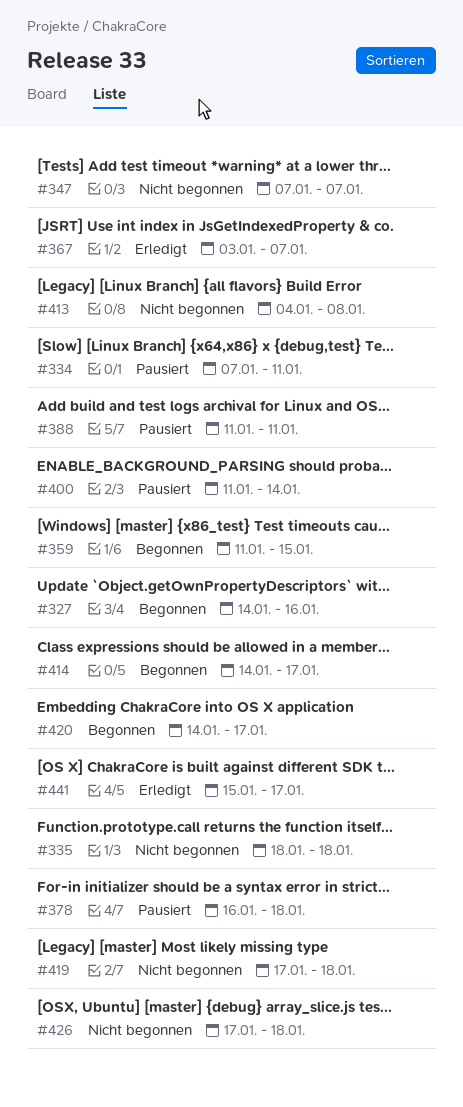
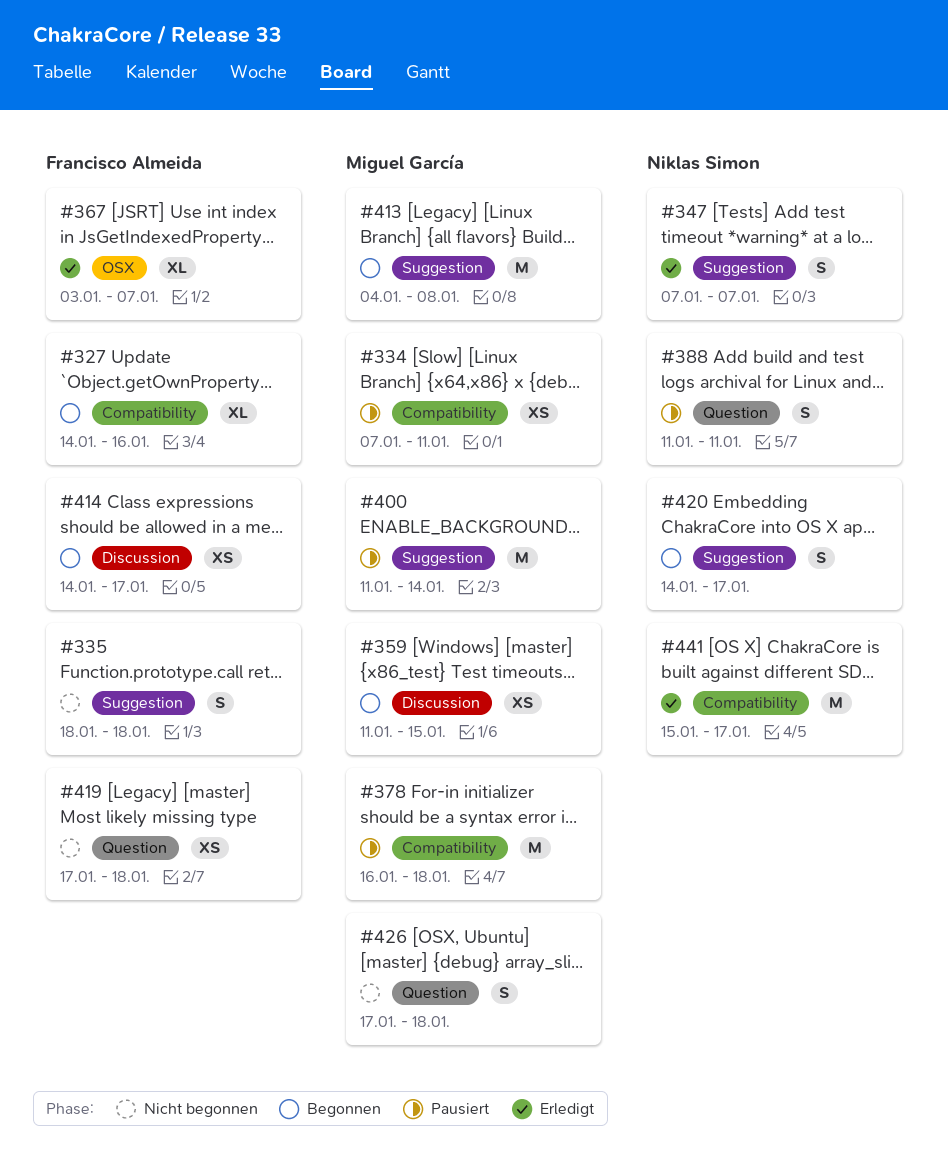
#347, status: Nicht begonnen -> Erledigt
#413, status: Nicht begonnen -> Begonnen

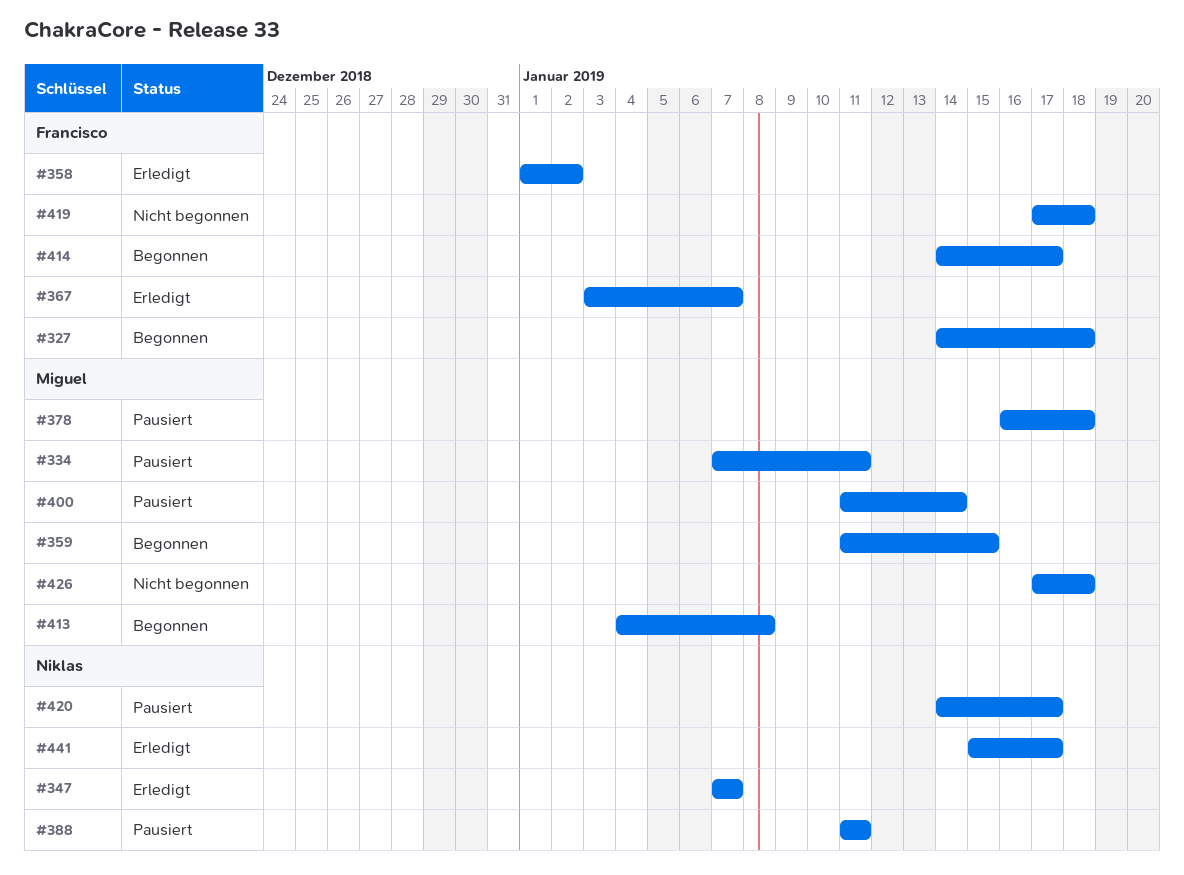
#327, due: Jan 16 -> Jan 18
#335: present -> none
#358: none -> present
#420, status: Begonnen -> Pausiert

